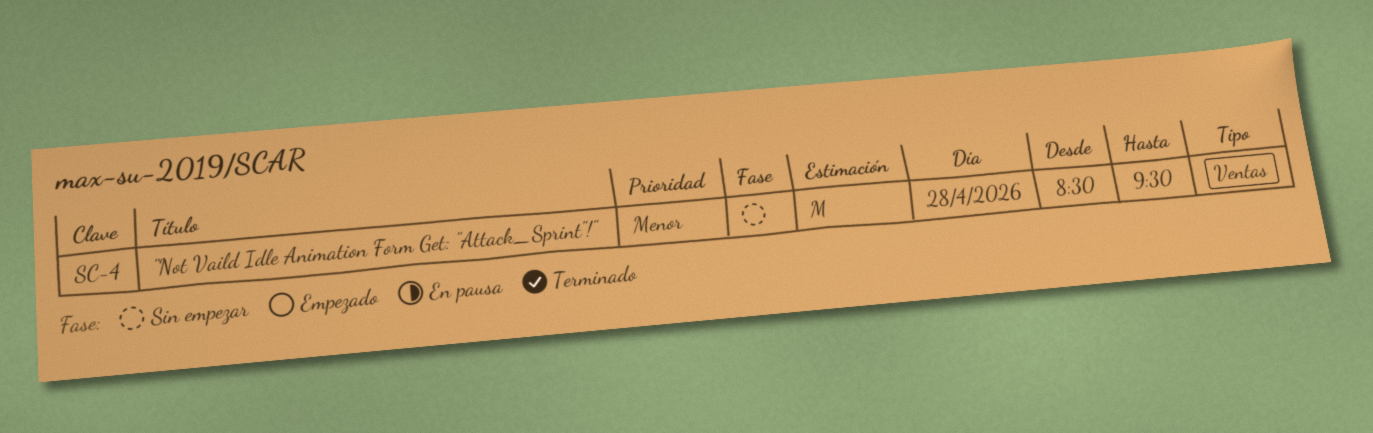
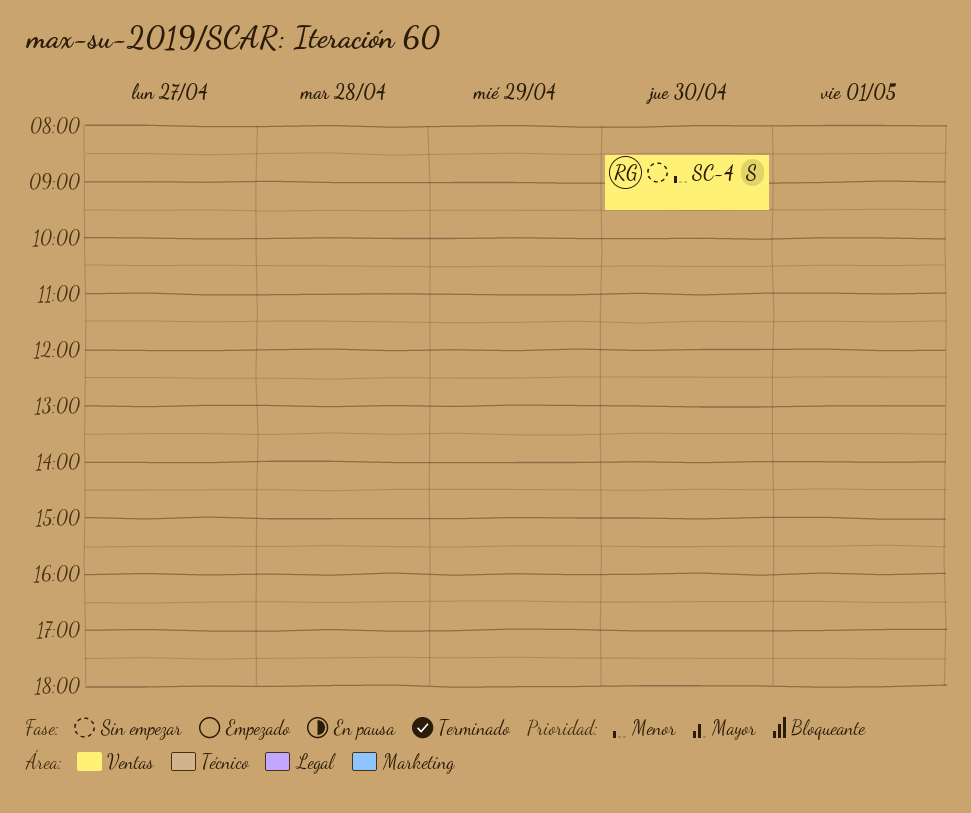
SC-4, estimate: M -> S
SC-4, day: Apr 28 -> Apr 30

